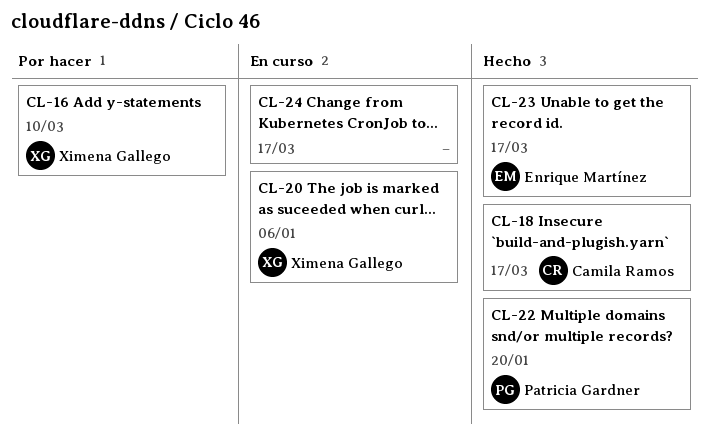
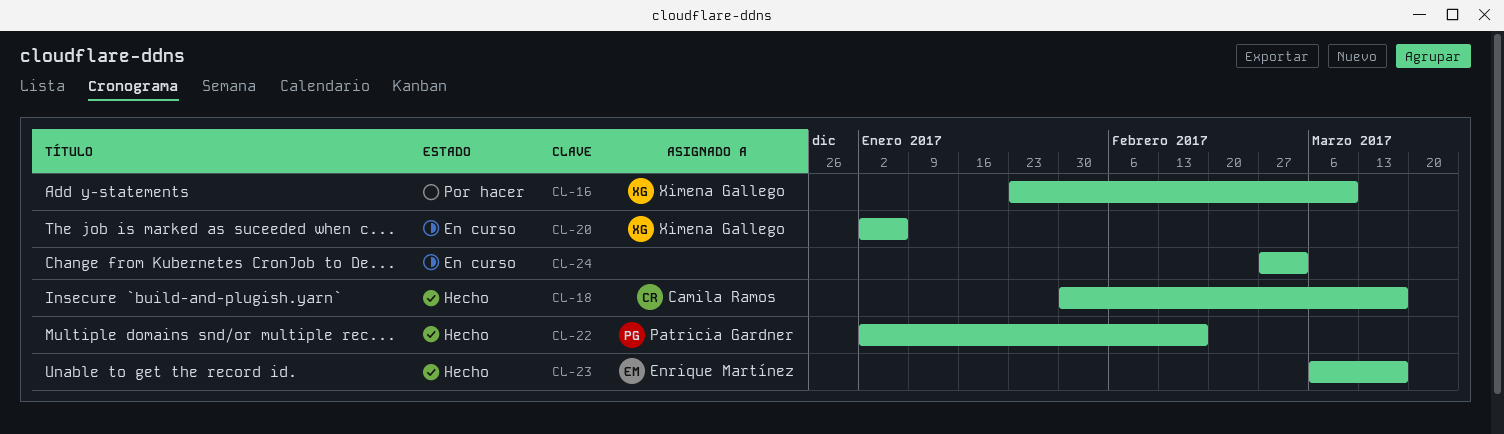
CL-22, due: Jan 20 -> Feb 17
CL-24, due: Mar 17 -> Mar 3

